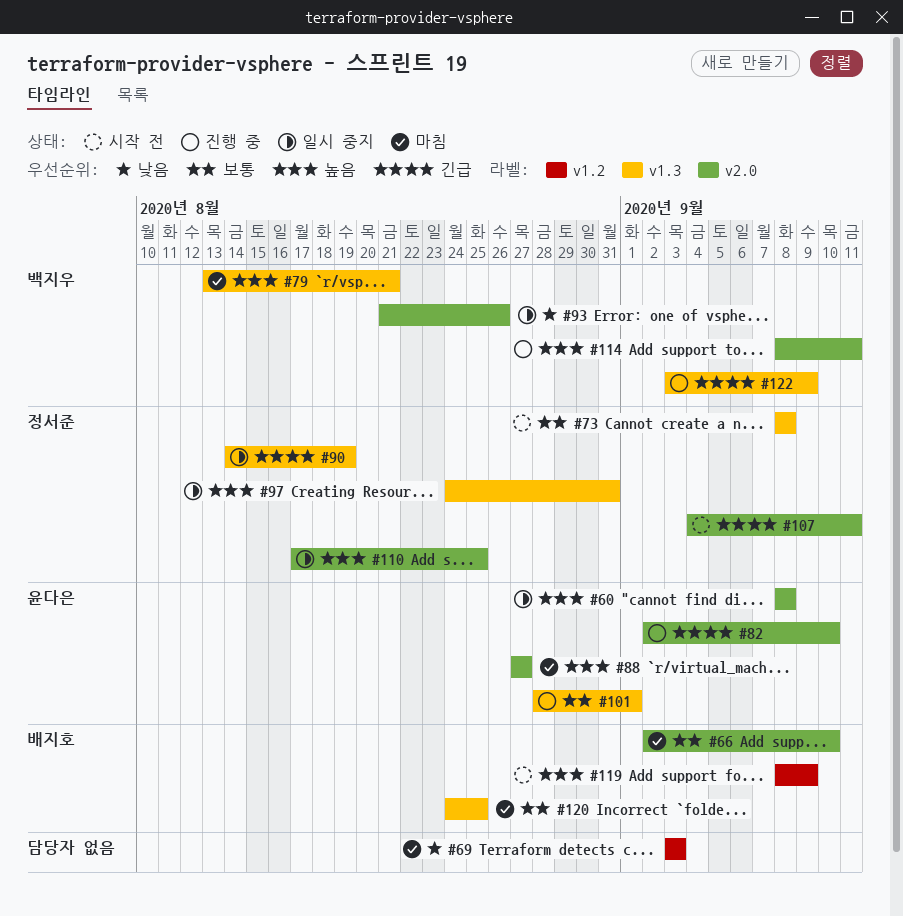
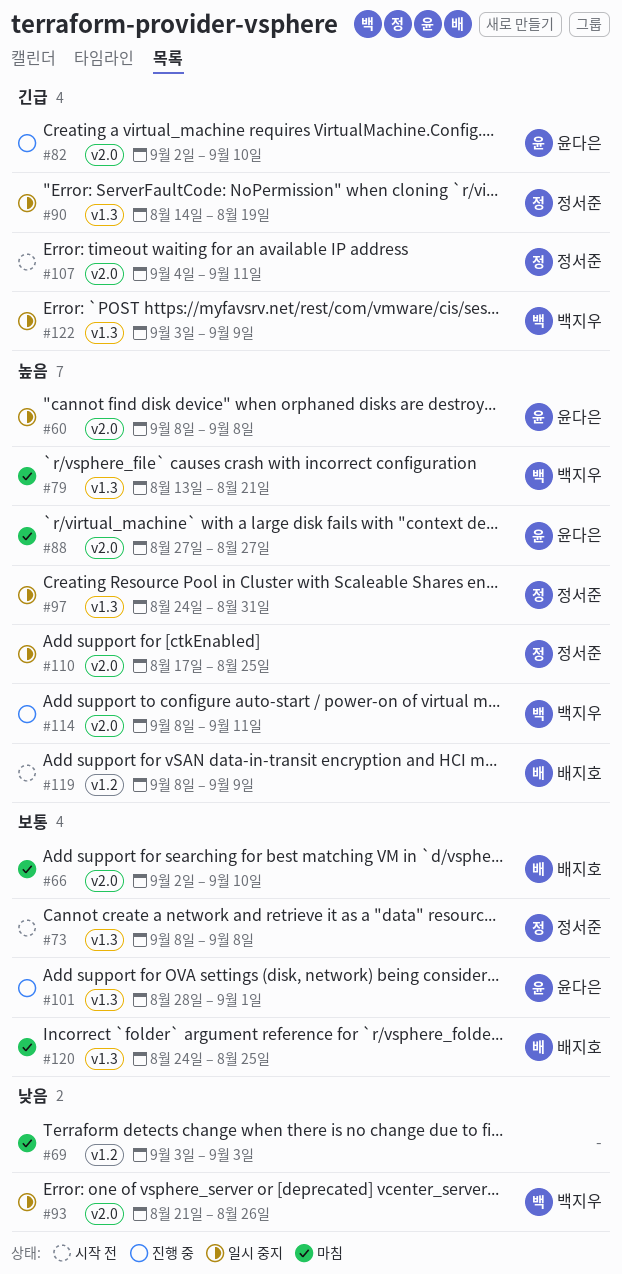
#122, status: 진행 중 -> 일시 중지

